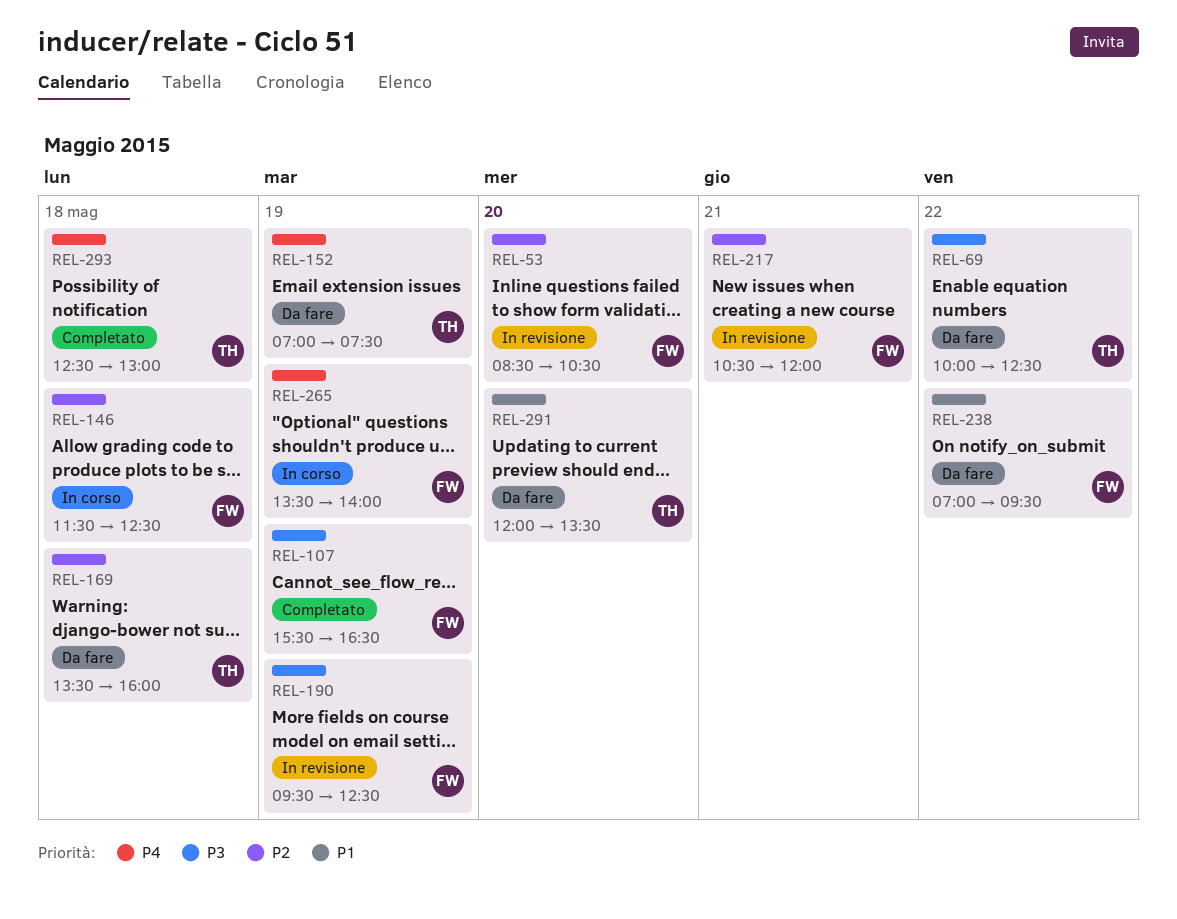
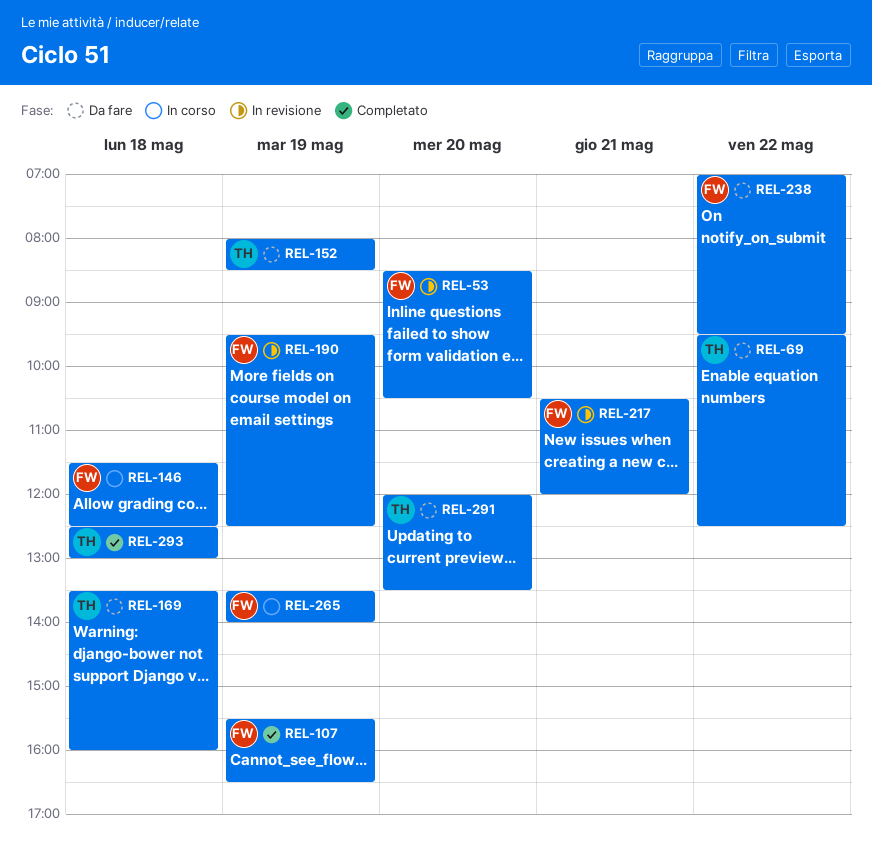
REL-69, begins: 10:00 -> 09:30
REL-152, begins: 07:00 -> 08:00
REL-152, ends: 07:30 -> 08:30

